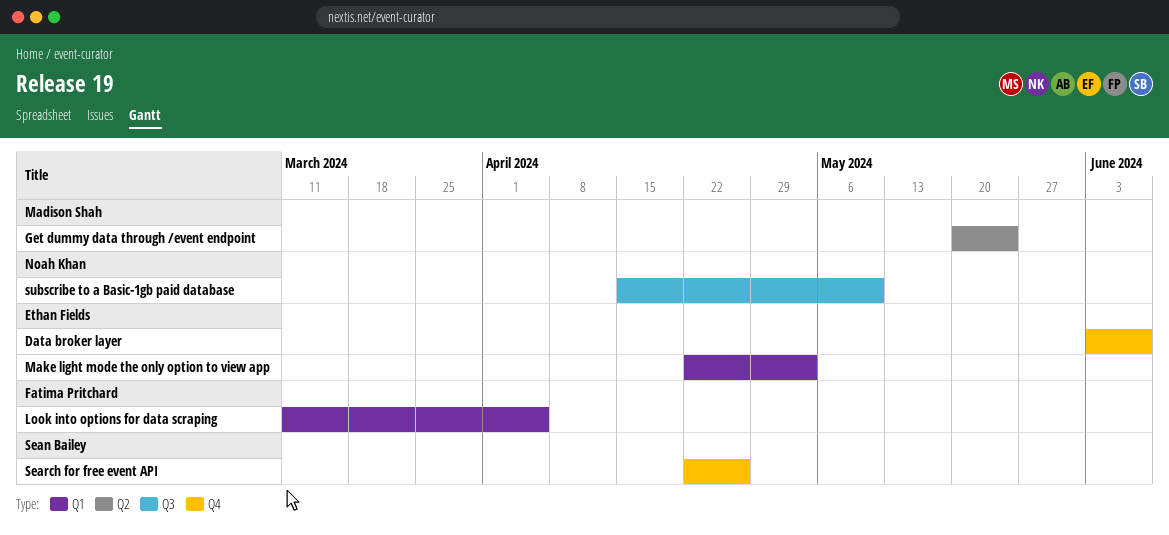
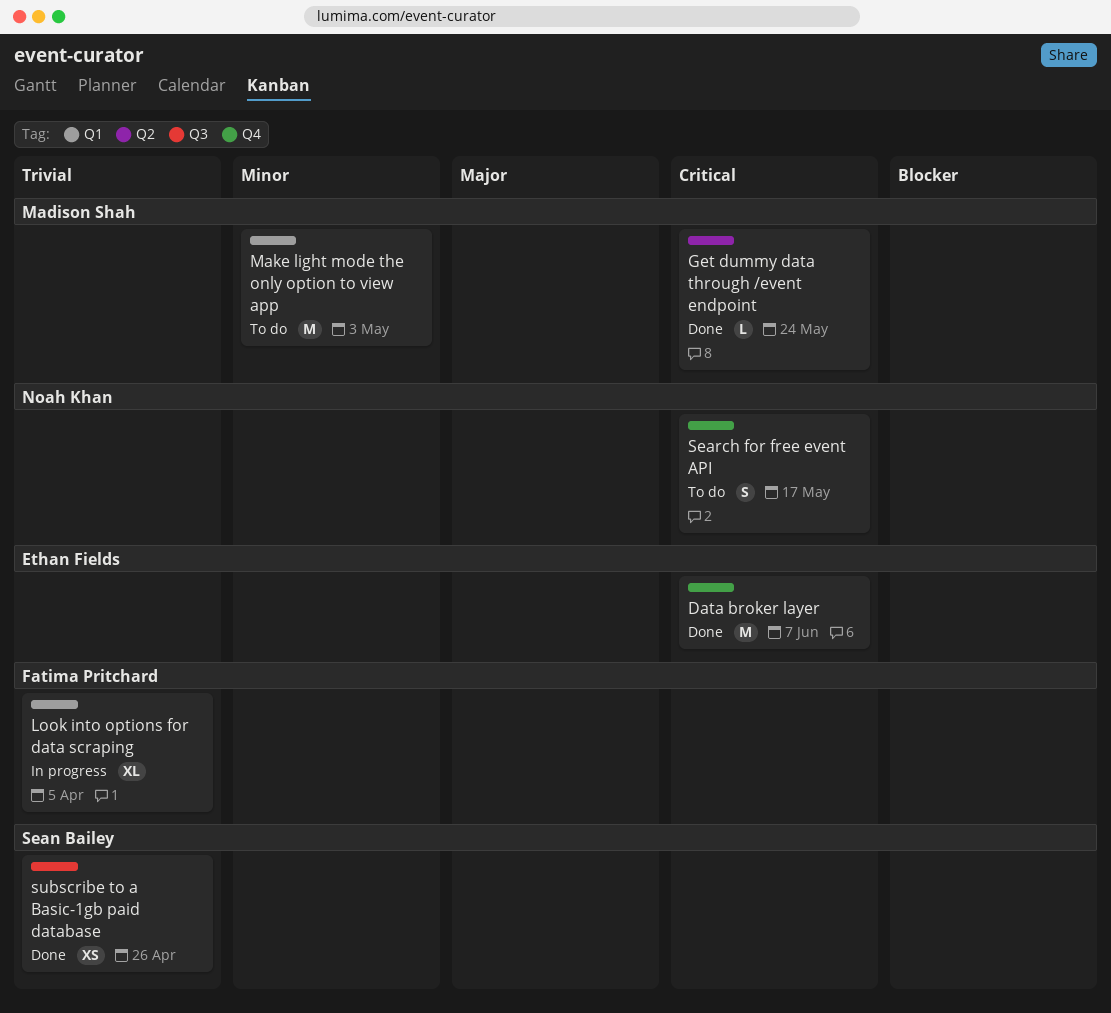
Make light mode the only option to view app, owner: Ethan Fields -> Madison Shah
Search for free event API, owner: Sean Bailey -> Noah Khan
Search for free event API, due: Apr 26 -> May 17
subscribe to a Basic-1gb paid database, owner: Noah Khan -> Sean Bailey
subscribe to a Basic-1gb paid database, due: May 10 -> Apr 26

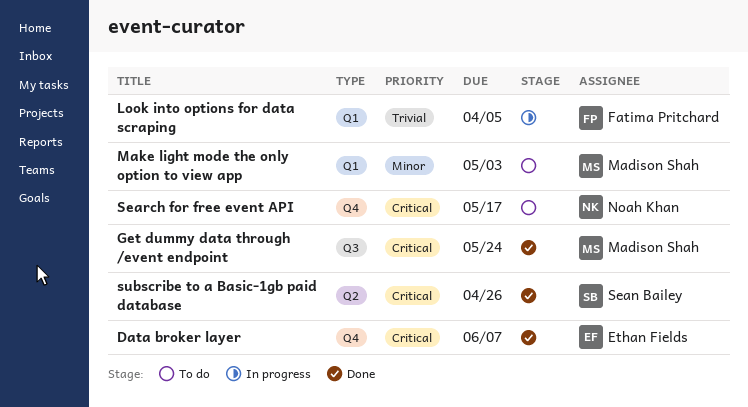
Get dummy data through /event endpoint, label: Q2 -> Q3
subscribe to a Basic-1gb paid database, priority: Trivial -> Critical
subscribe to a Basic-1gb paid database, label: Q3 -> Q2

